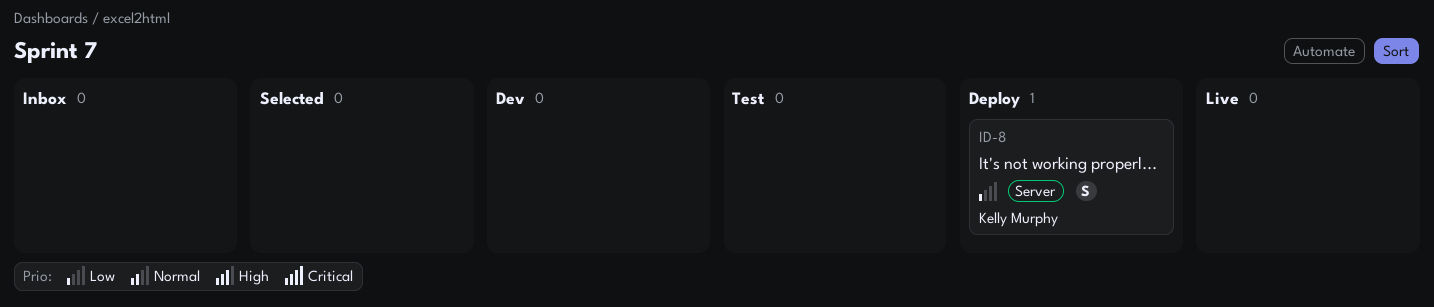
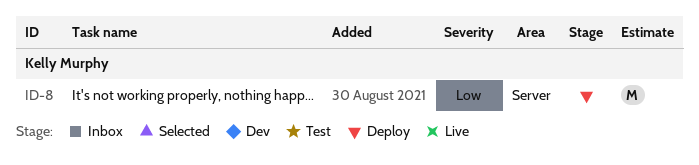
ID-8, estimate: S -> M

